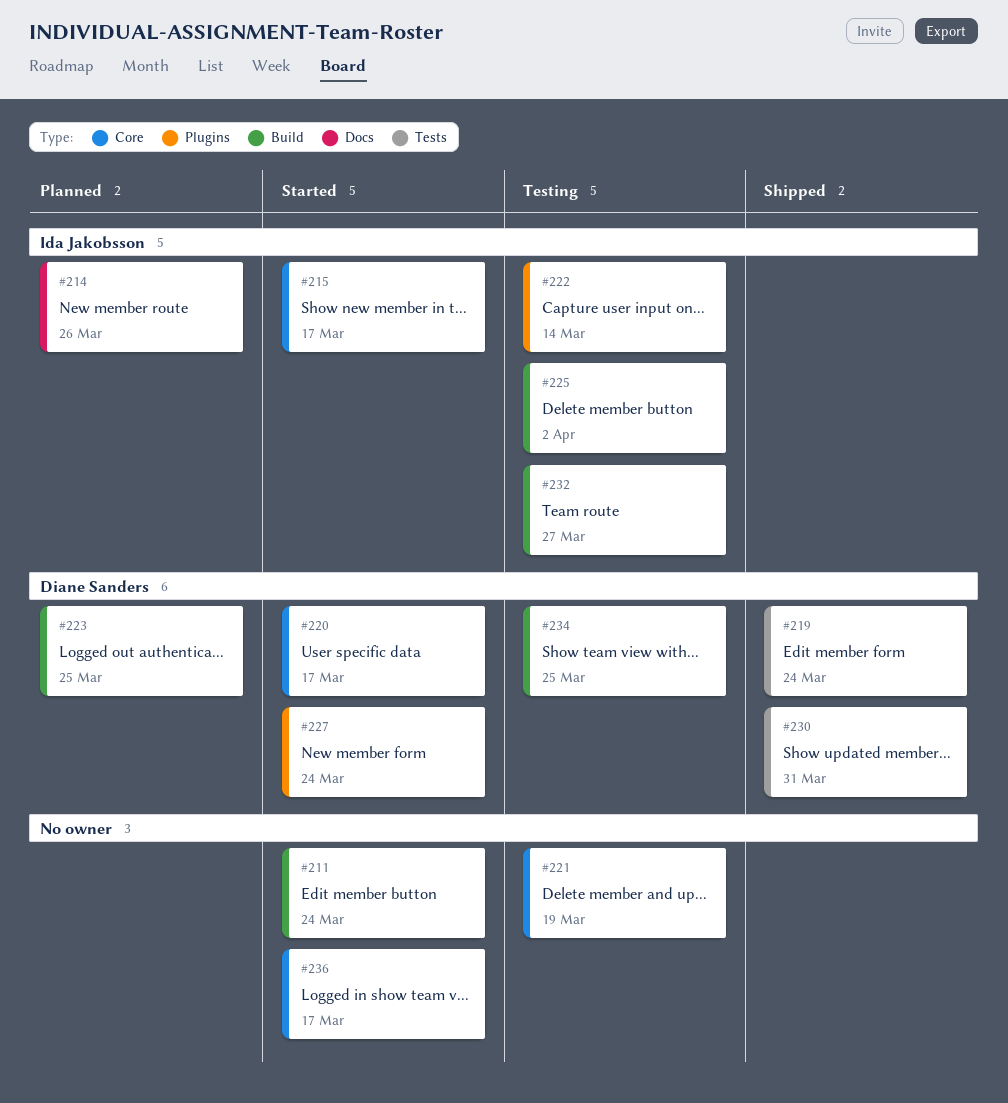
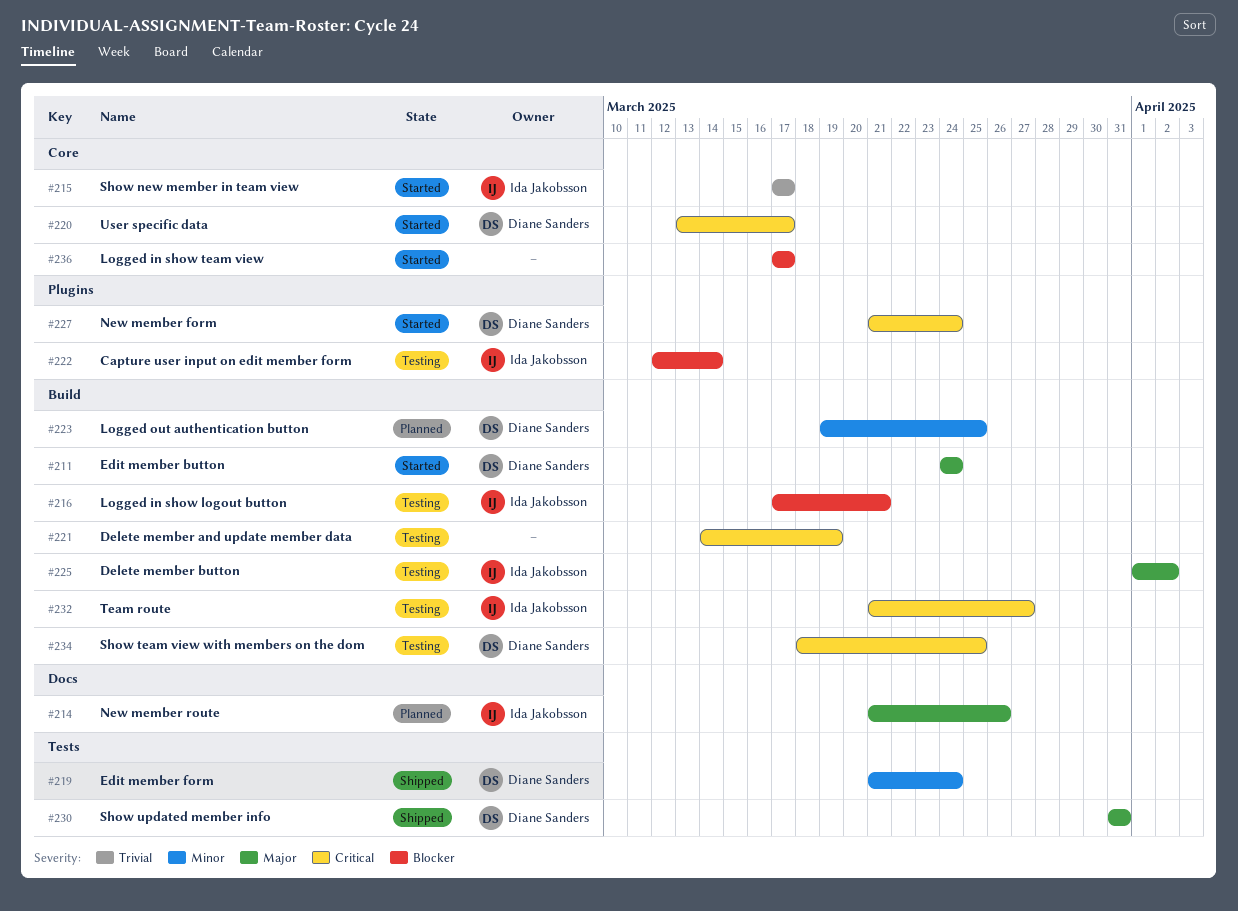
#211, owner: none -> Diane Sanders
#216: none -> present
#221, label: Core -> Build

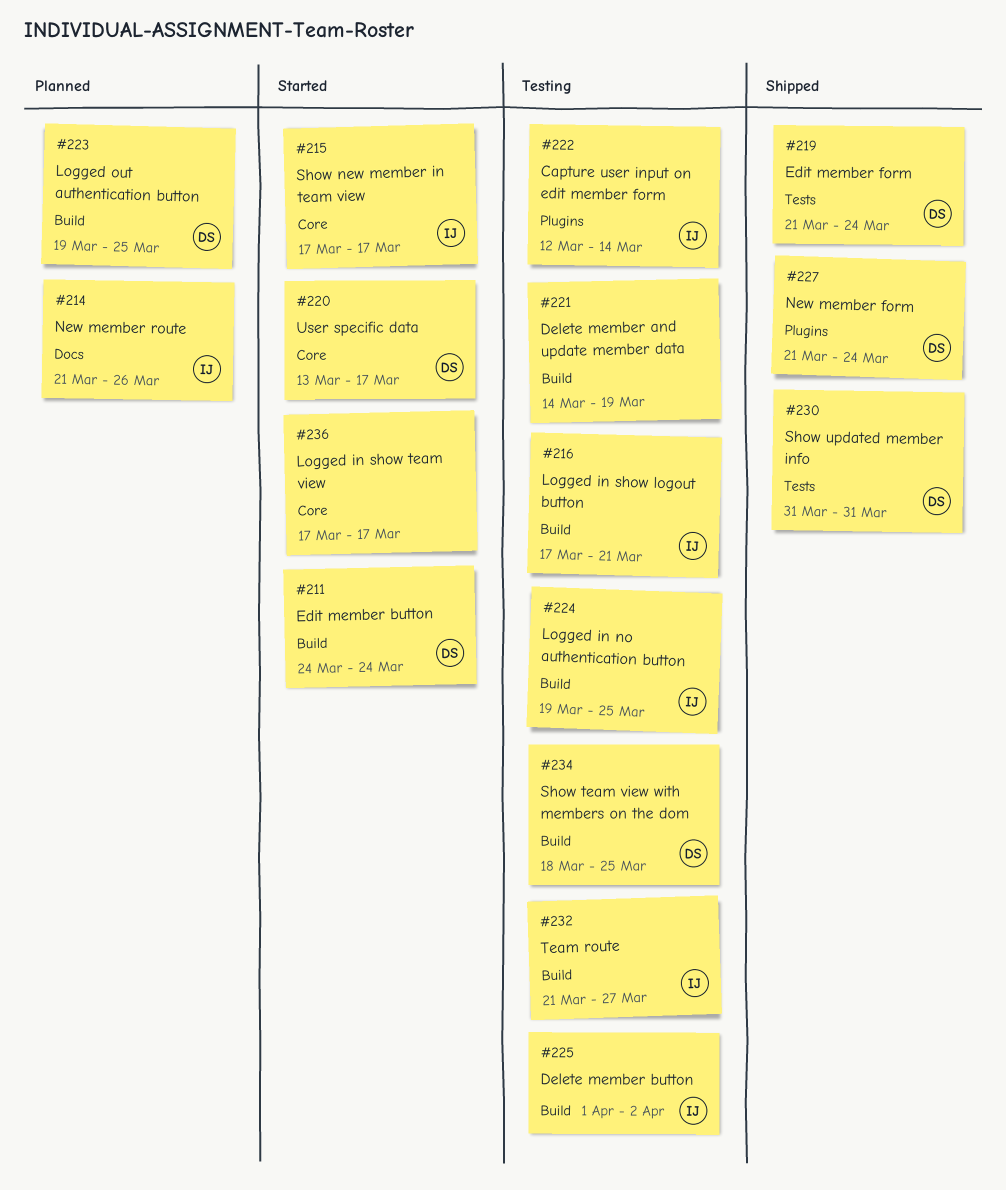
#224: none -> present
#227, status: Started -> Shipped

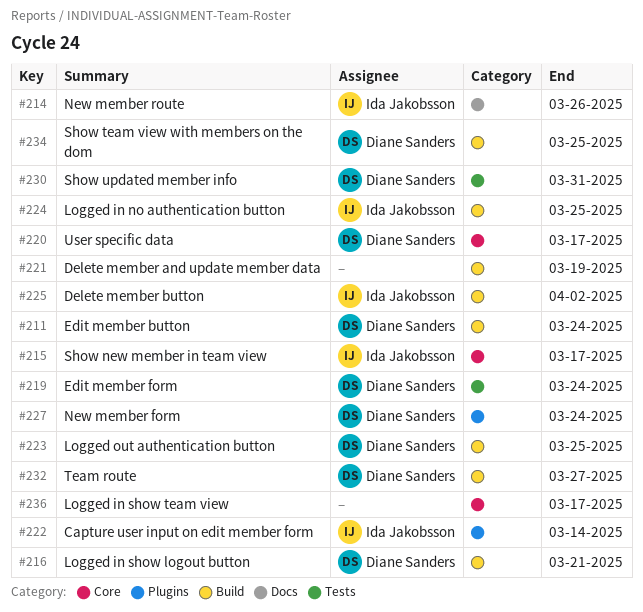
#216, owner: Ida Jakobsson -> Diane Sanders
#232, owner: Ida Jakobsson -> Diane Sanders

